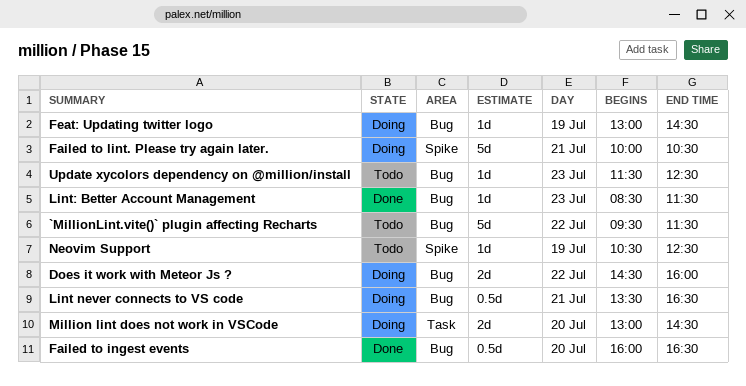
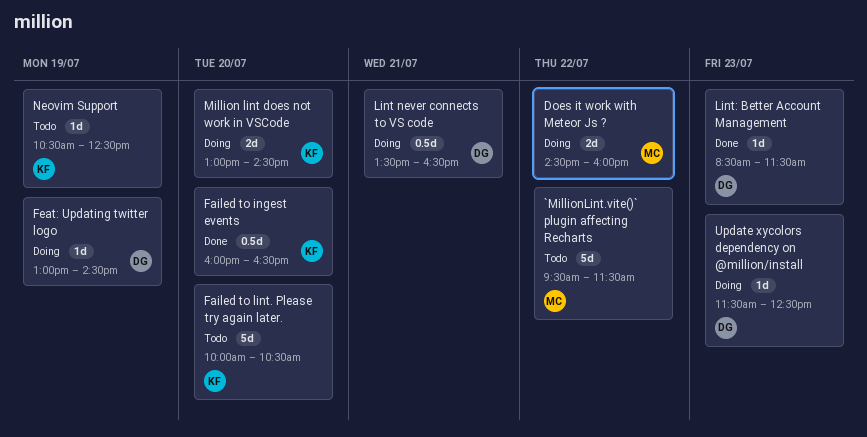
Failed to lint. Please try again later., status: Doing -> Todo
Failed to lint. Please try again later., day: Jul 21 -> Jul 20
Update xycolors dependency on @million/install, status: Todo -> Doing

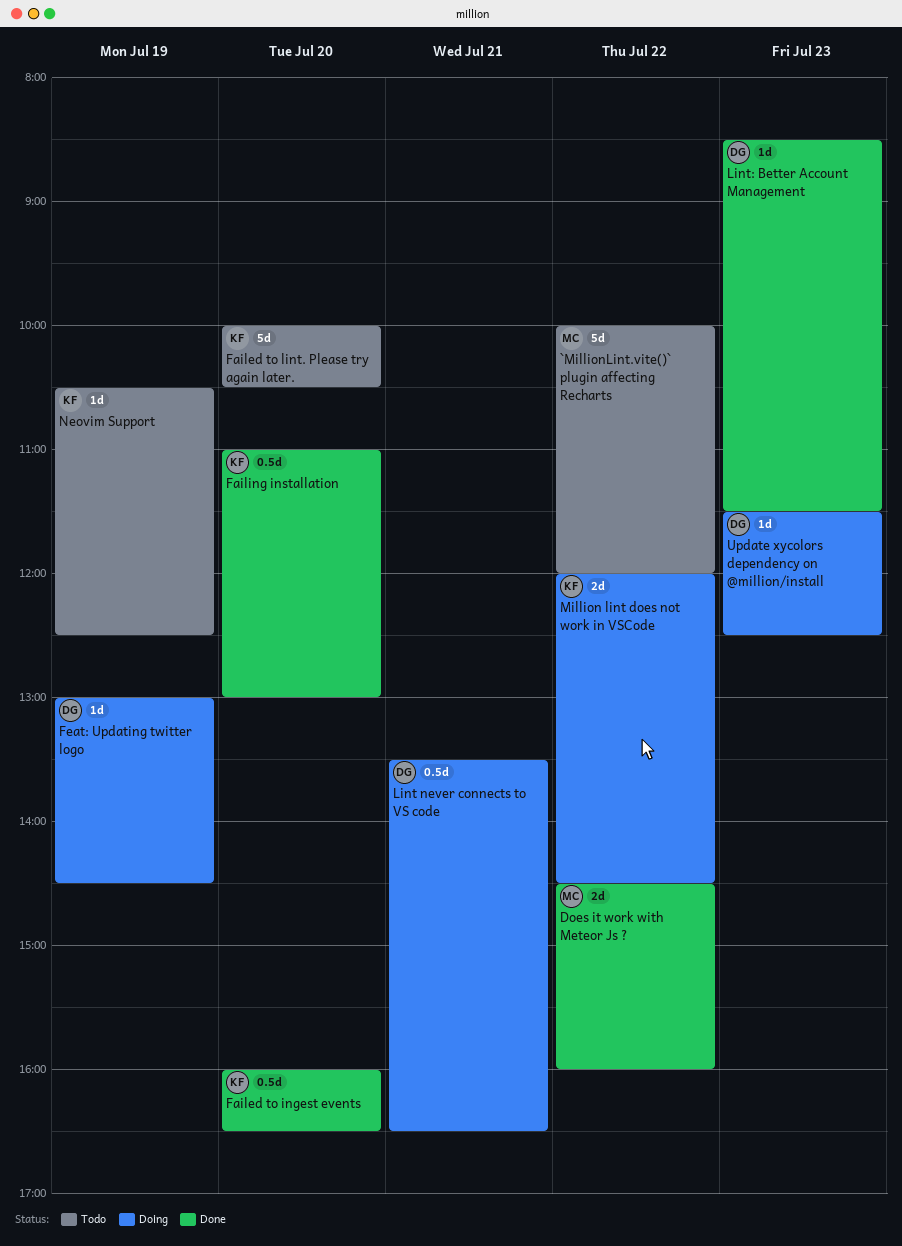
`MillionLint.vite()` plugin affecting Recharts, begins: 09:30 -> 10:00
`MillionLint.vite()` plugin affecting Recharts, ends: 11:30 -> 12:00
Does it work with Meteor Js ?, status: Doing -> Done
Failing installation: none -> present
Million lint does not work in VSCode, day: Jul 20 -> Jul 22
Million lint does not work in VSCode, begins: 13:00 -> 12:00

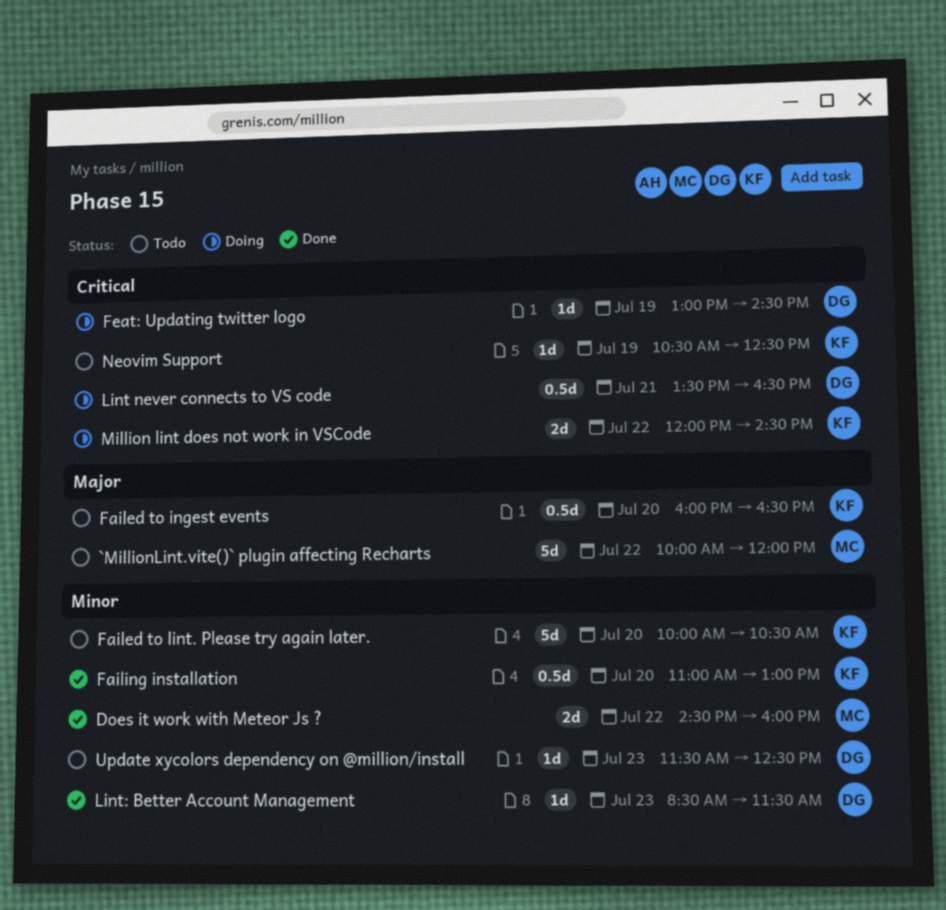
Failed to ingest events, status: Done -> Todo
Update xycolors dependency on @million/install, status: Doing -> Todo

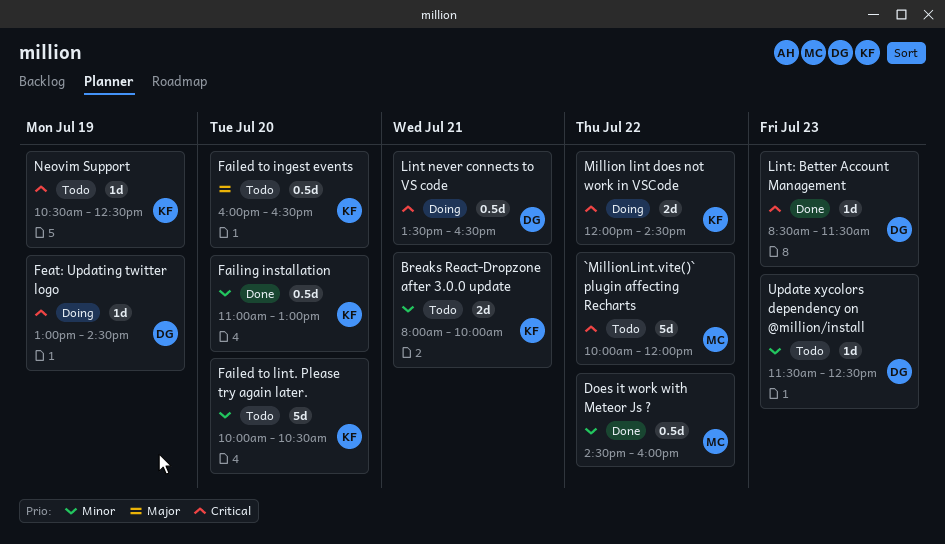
`MillionLint.vite()` plugin affecting Recharts, priority: Major -> Critical
Breaks React-Dropzone after 3.0.0 update: none -> present
Does it work with Meteor Js ?, estimate: 2d -> 0.5d
Lint: Better Account Management, priority: Minor -> Critical

